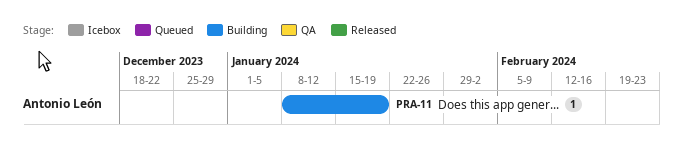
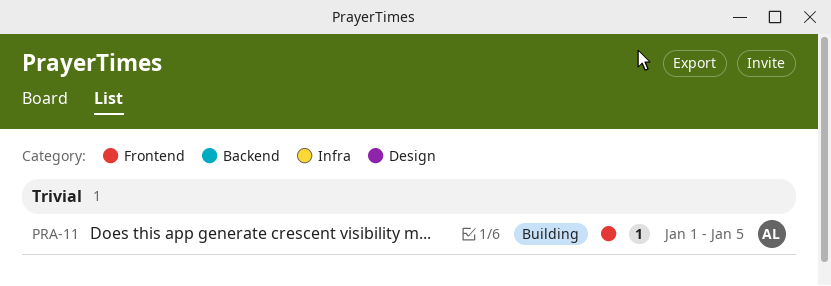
PRA-11, start: Jan 8 -> Jan 1
PRA-11, due: Jan 19 -> Jan 5

